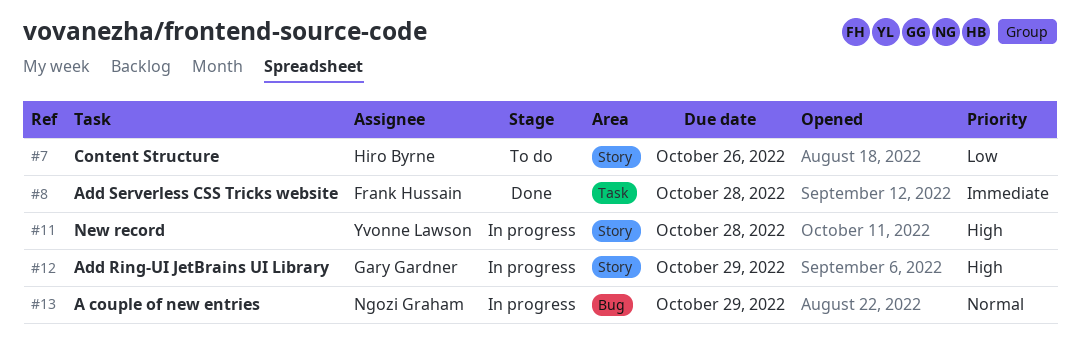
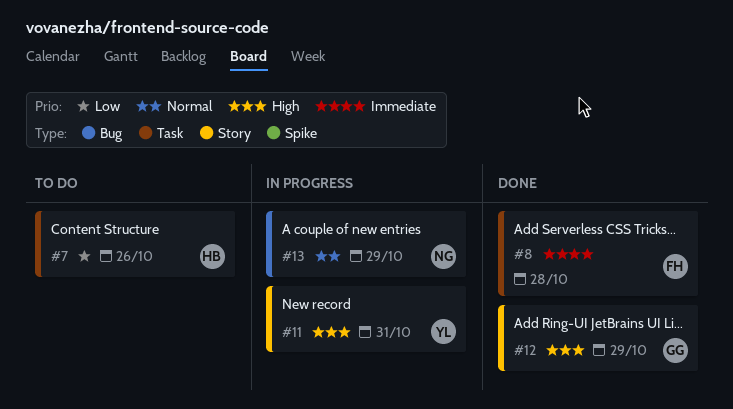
#7, label: Story -> Task
#11, due: Oct 28 -> Oct 31
#12, status: In progress -> Done

